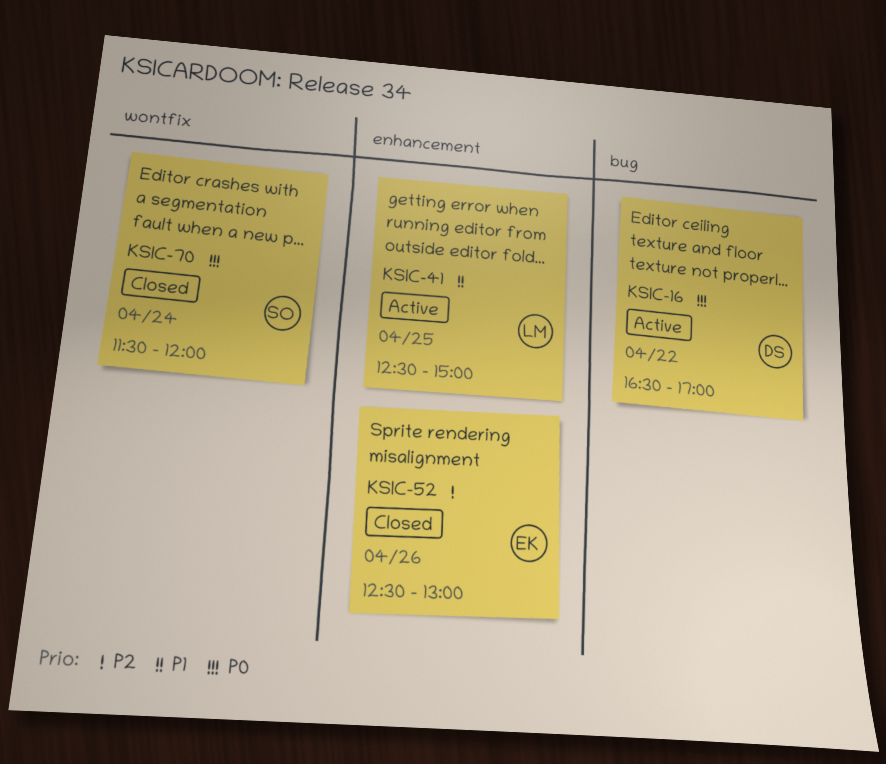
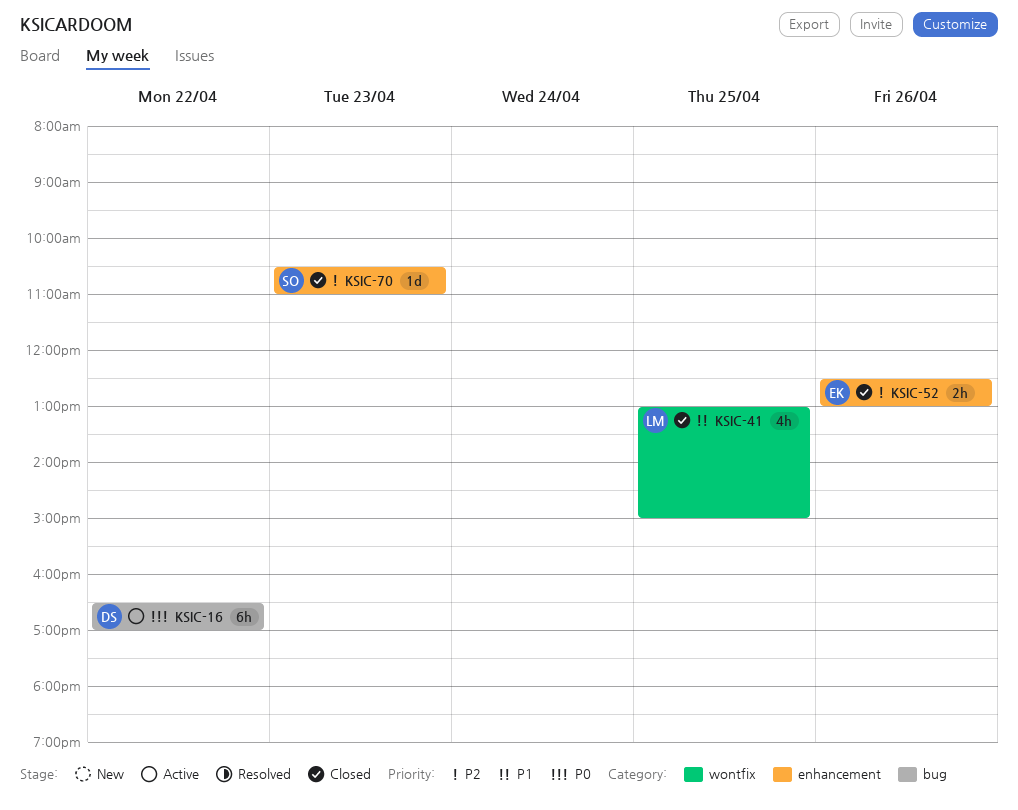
KSIC-41, status: Active -> Closed
KSIC-41, label: enhancement -> wontfix
KSIC-41, begins: 12:30 -> 13:00
KSIC-70, priority: P0 -> P2
KSIC-70, label: wontfix -> enhancement
KSIC-70, day: Apr 24 -> Apr 23
KSIC-70, begins: 11:30 -> 10:30
KSIC-70, ends: 12:00 -> 11:00

